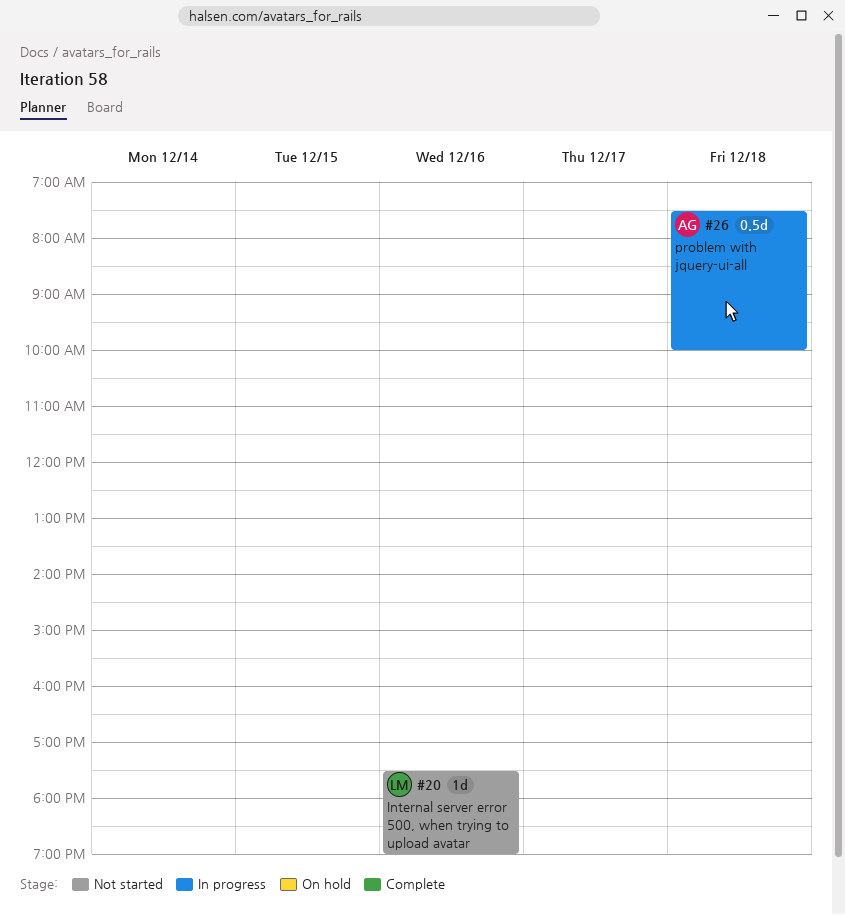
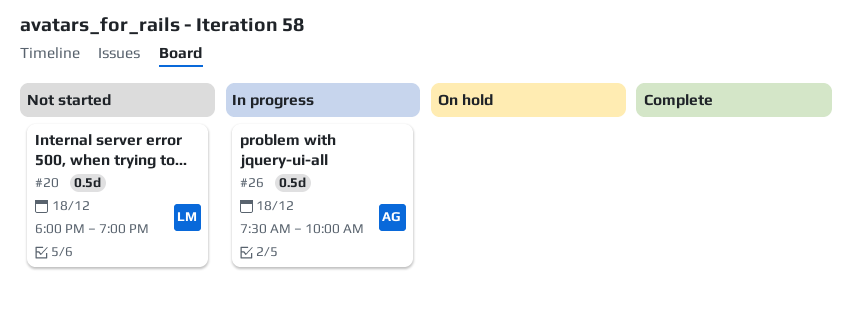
#20, estimate: 1d -> 0.5d
#20, day: Dec 16 -> Dec 18
#20, begins: 17:30 -> 18:00

